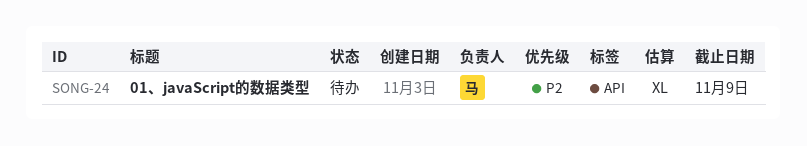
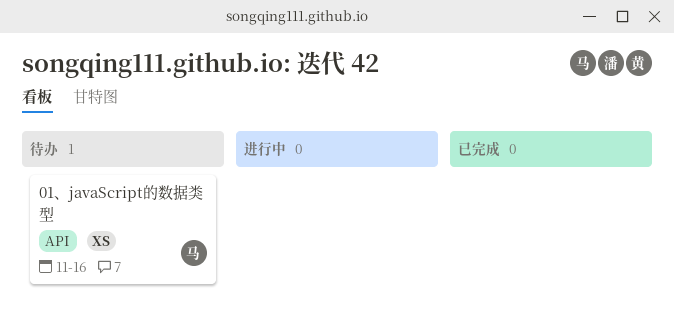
01、javaScript的数据类型, estimate: XL -> XS
01、javaScript的数据类型, due: Nov 9 -> Nov 16

